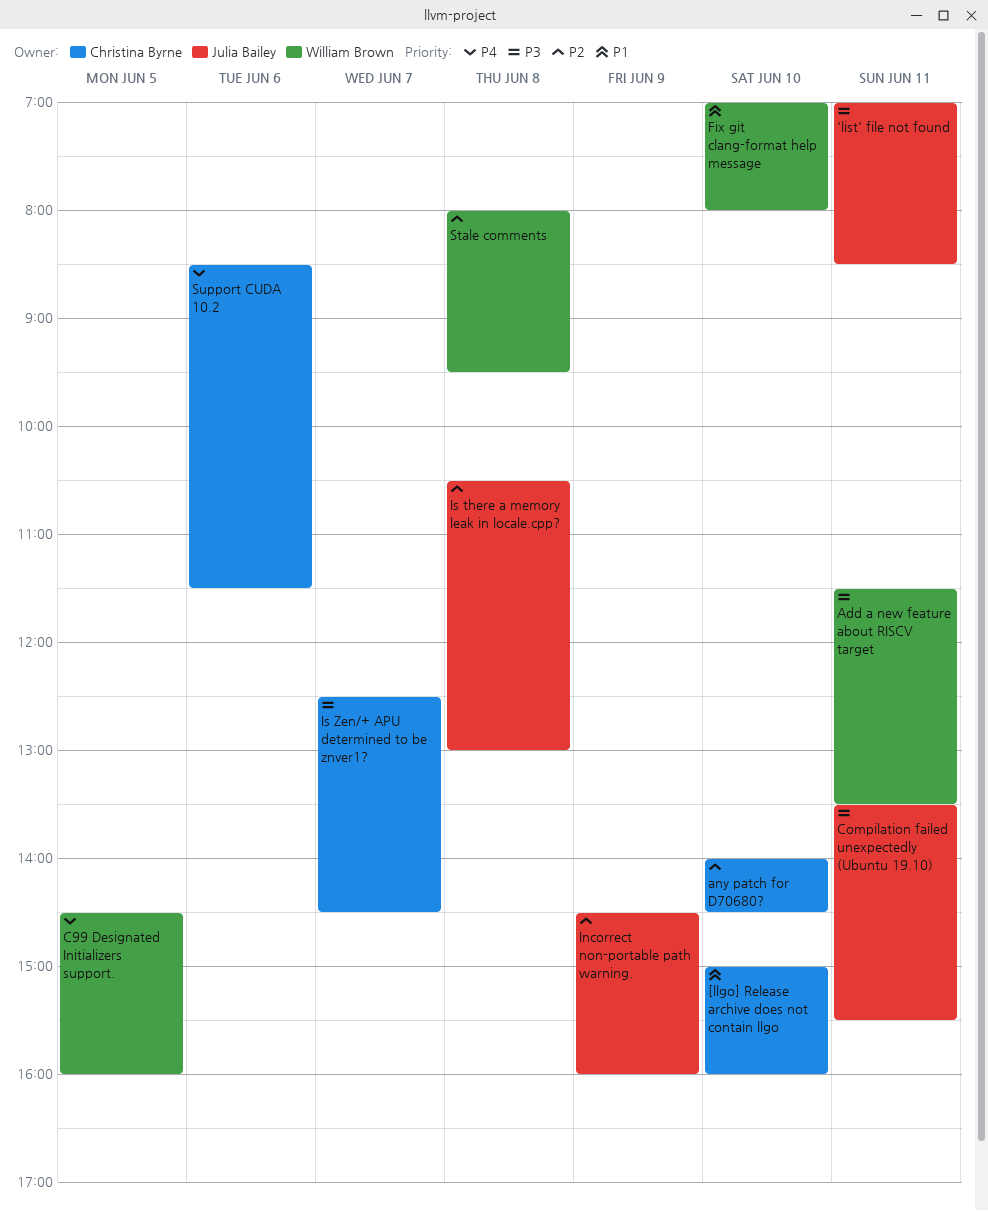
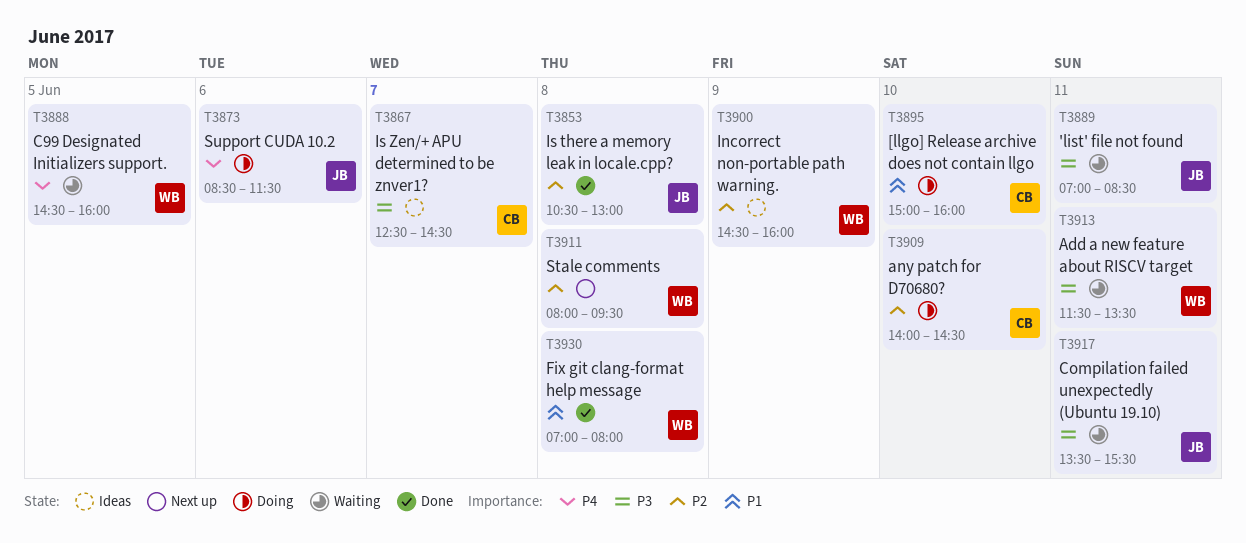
Fix git clang-format help message, day: Jun 10 -> Jun 8
Incorrect non-portable path warning., owner: Julia Bailey -> William Brown
Support CUDA 10.2, owner: Christina Byrne -> Julia Bailey

